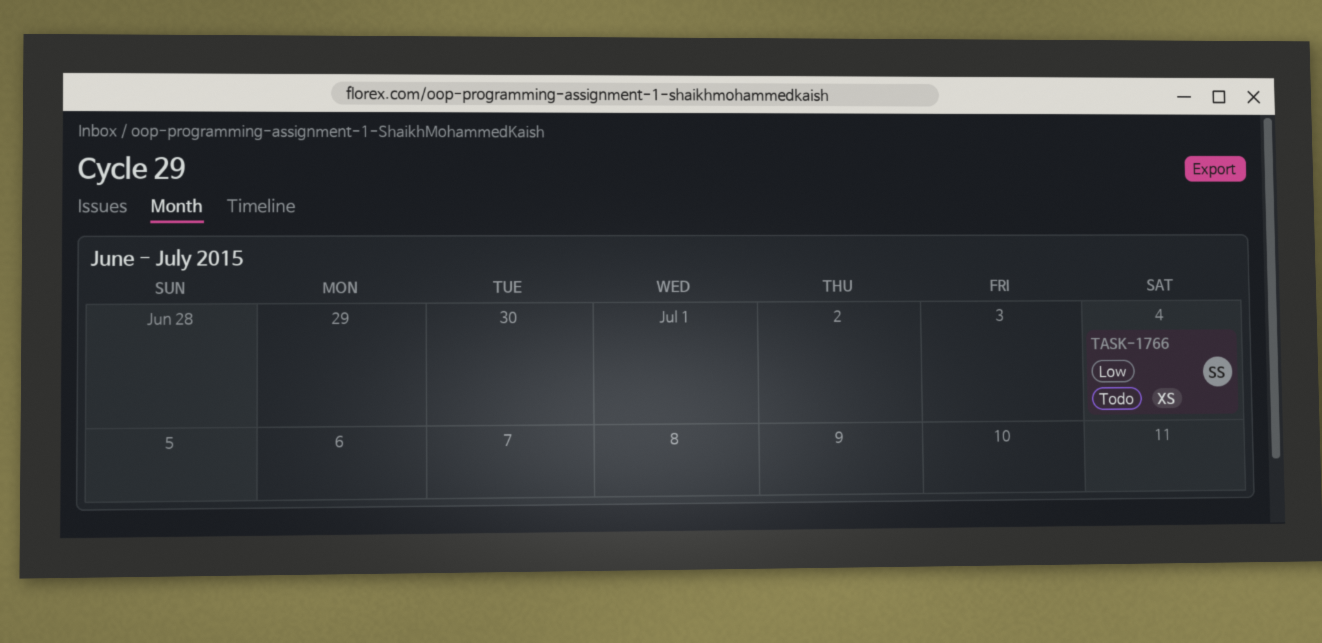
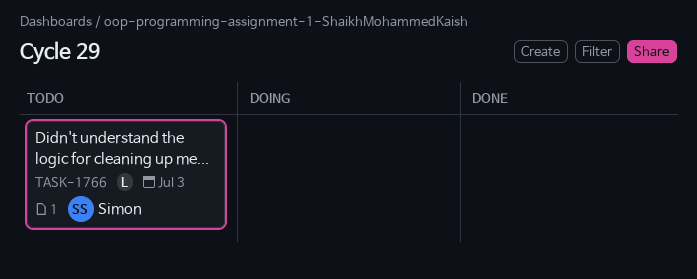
TASK-1766, estimate: XS -> L
TASK-1766, due: Jul 4 -> Jul 3

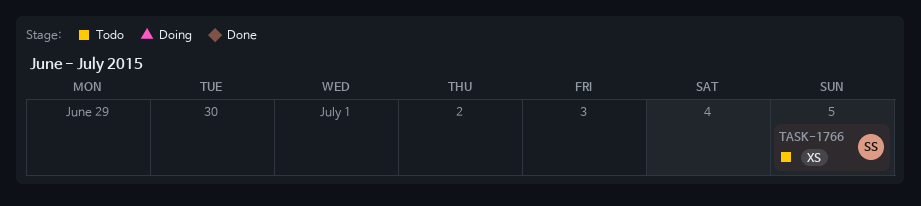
TASK-1766, estimate: L -> XS
TASK-1766, due: Jul 3 -> Jul 5

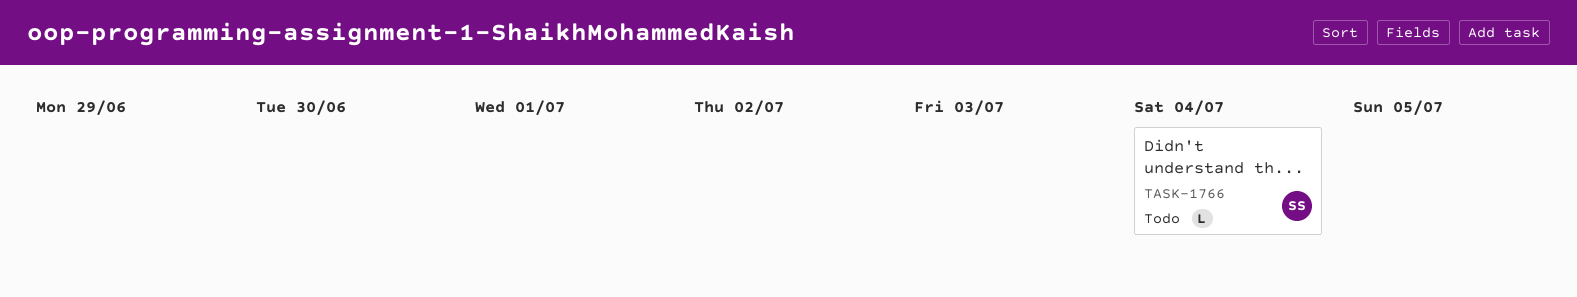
TASK-1766, estimate: XS -> L
TASK-1766, due: Jul 5 -> Jul 4

